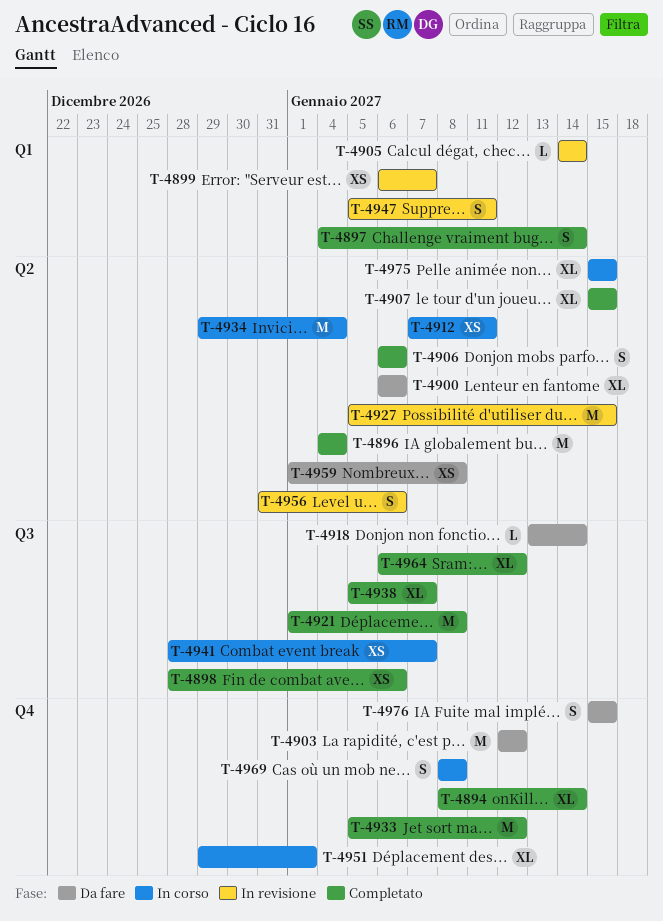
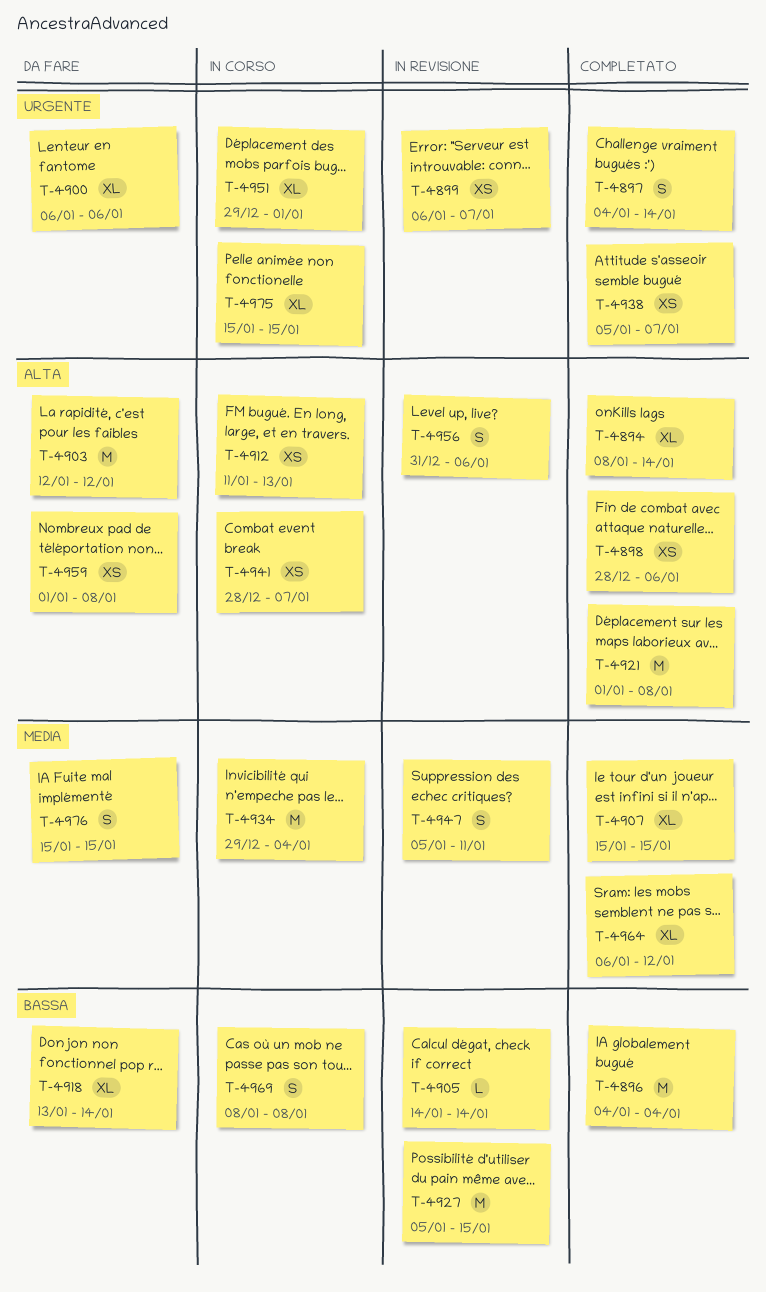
T-4906: present -> none
T-4912, start: Jan 7 -> Jan 11
T-4912, due: Jan 11 -> Jan 13
T-4918, estimate: L -> XL
T-4933: present -> none
T-4938, estimate: XL -> XS

